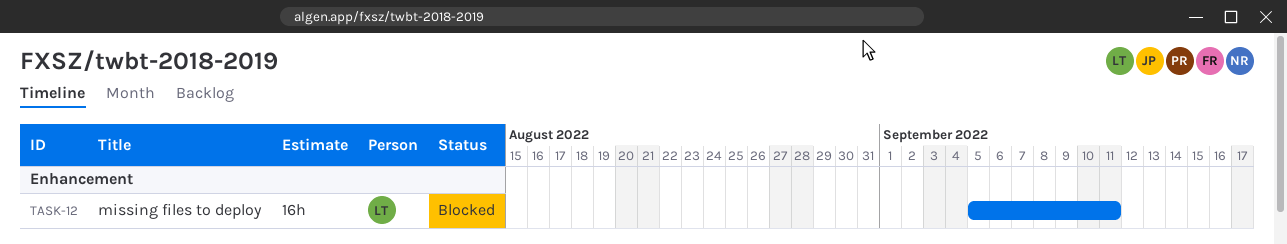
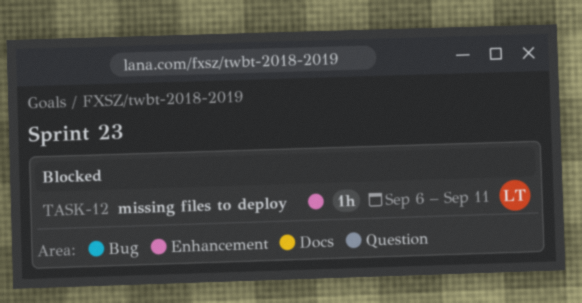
TASK-12, estimate: 16h -> 1h
TASK-12, start: Sep 5 -> Sep 6

